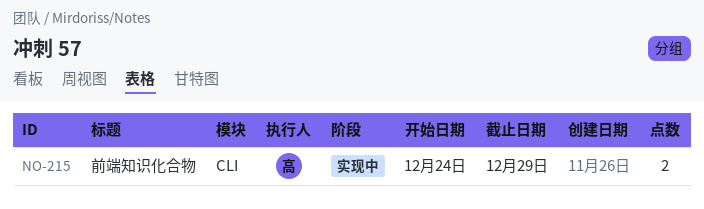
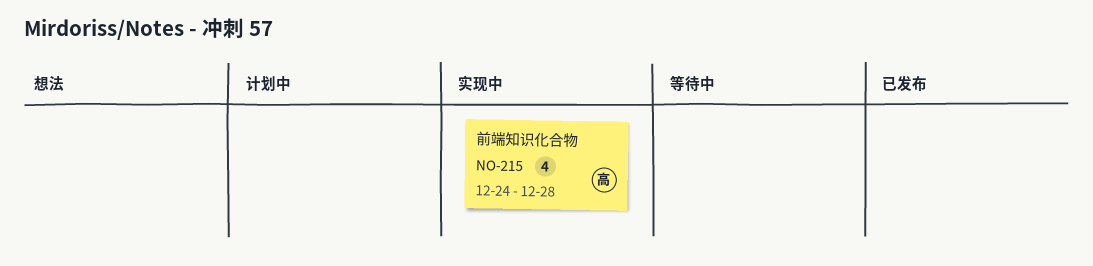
NO-215, estimate: 2 -> 4
NO-215, due: Dec 29 -> Dec 28

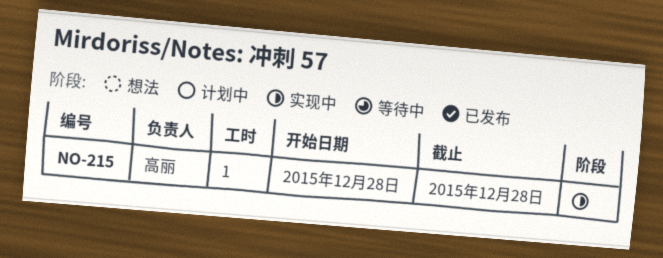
NO-215, estimate: 4 -> 1
NO-215, start: Dec 24 -> Dec 28

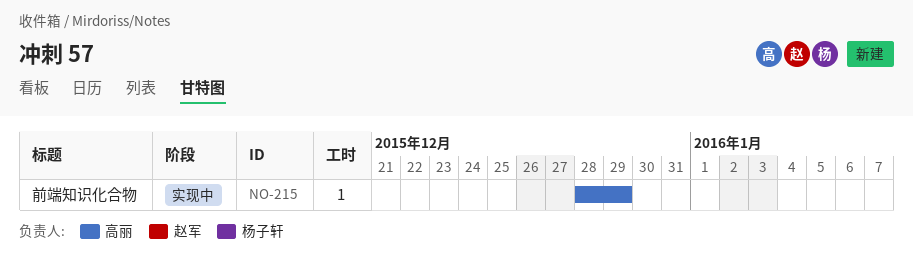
NO-215, due: Dec 28 -> Dec 29

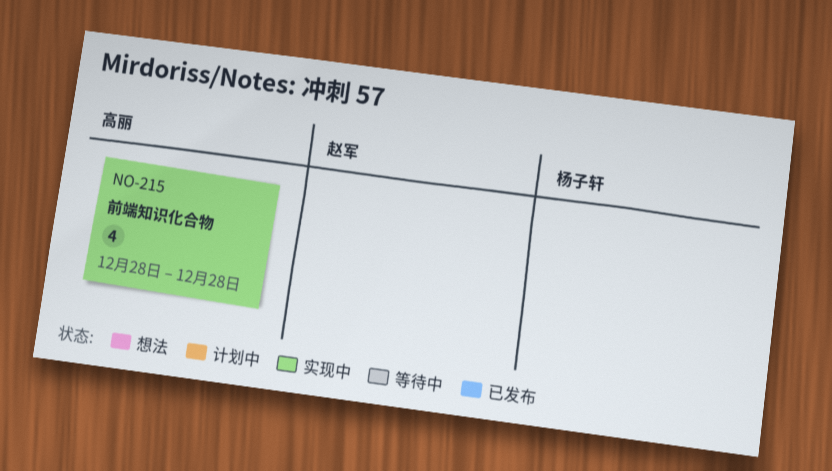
NO-215, estimate: 1 -> 4
NO-215, due: Dec 29 -> Dec 28

